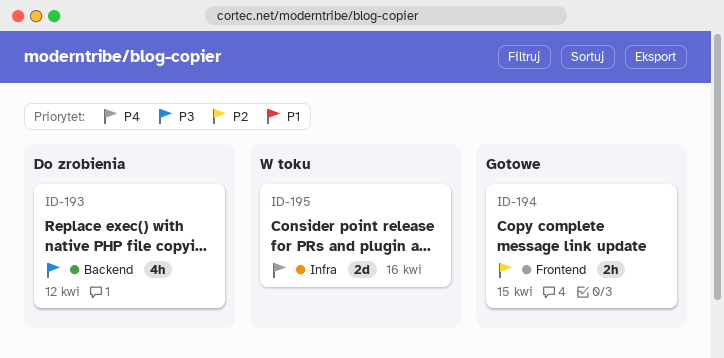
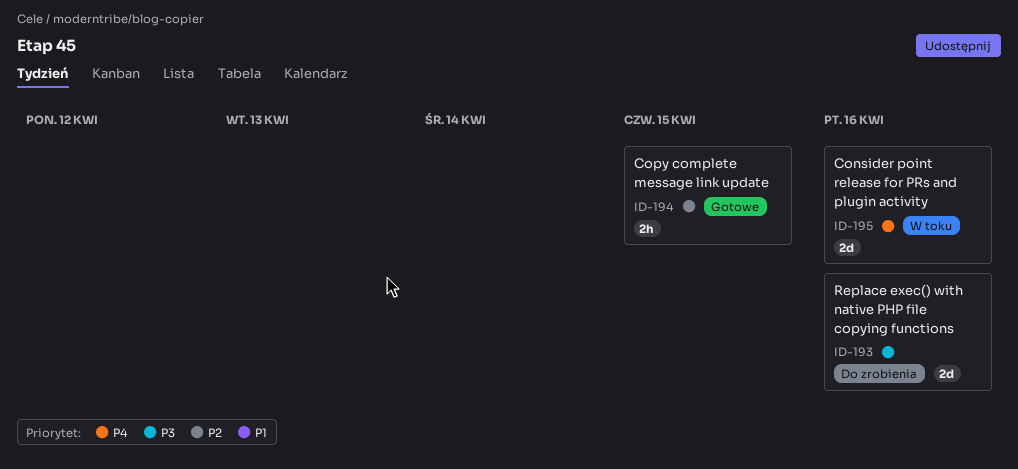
ID-193, estimate: 4h -> 2d
ID-193, due: Apr 12 -> Apr 16

